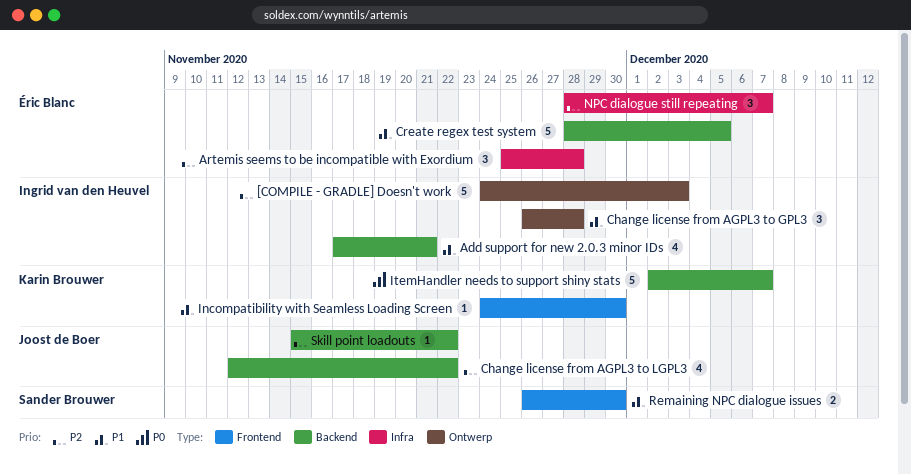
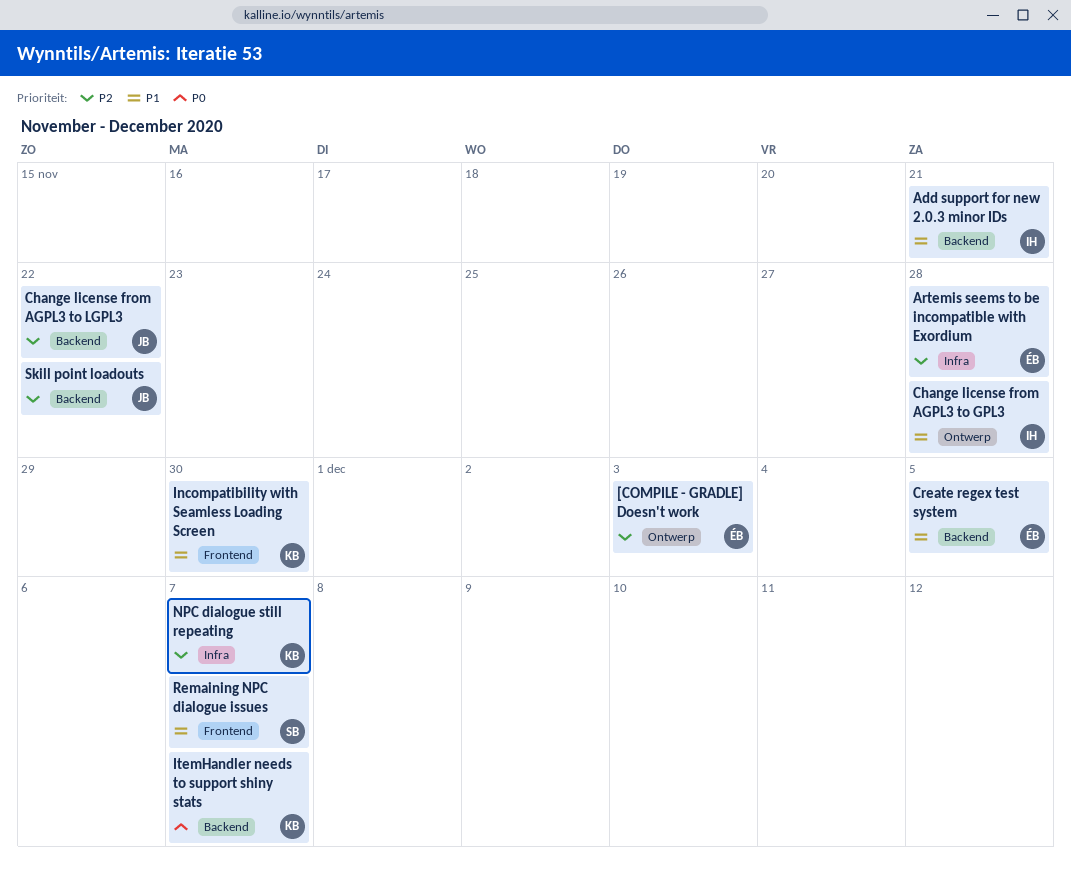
[COMPILE - GRADLE] Doesn't work, owner: Ingrid van den Heuvel -> Éric Blanc
NPC dialogue still repeating, owner: Éric Blanc -> Karin Brouwer
Remaining NPC dialogue issues, due: Nov 30 -> Dec 7

